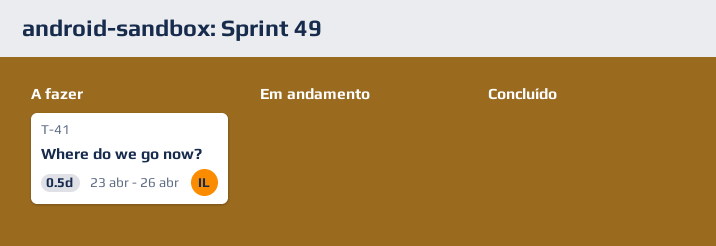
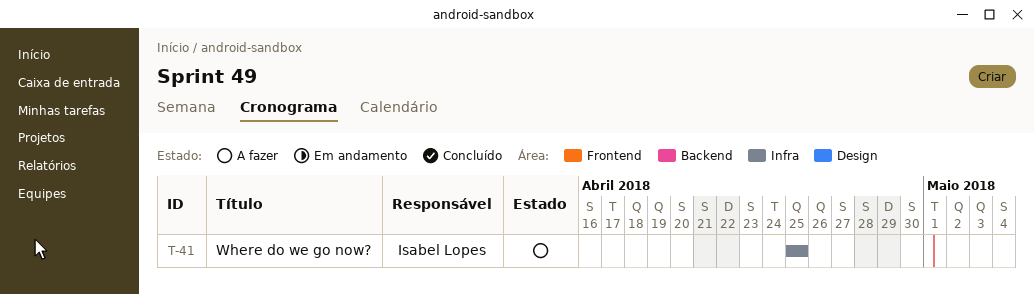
T-41, start: Apr 23 -> Apr 25
T-41, due: Apr 26 -> Apr 25

